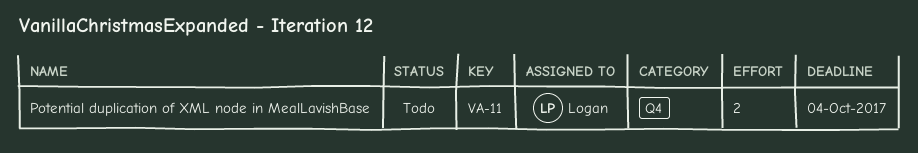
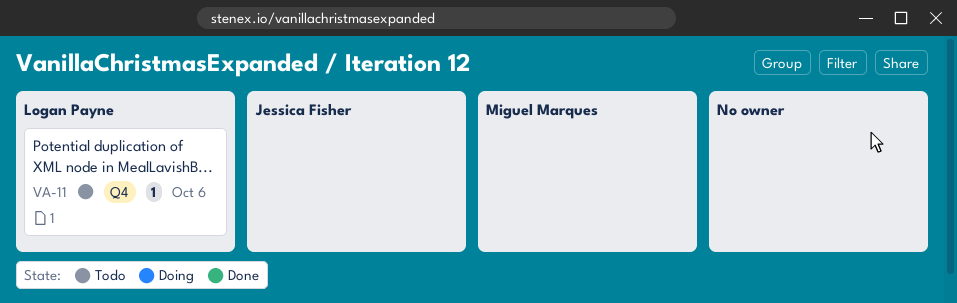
VA-11, estimate: 2 -> 1
VA-11, due: Oct 4 -> Oct 6

